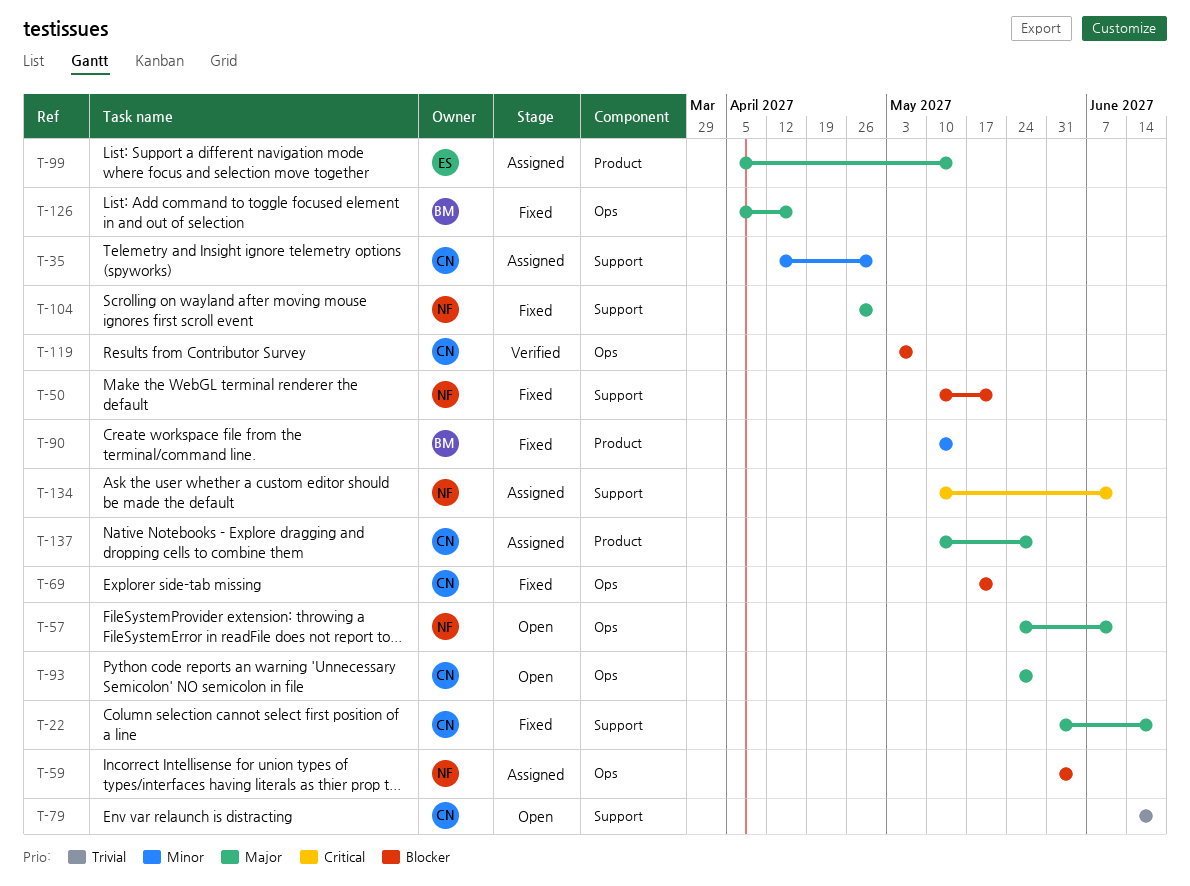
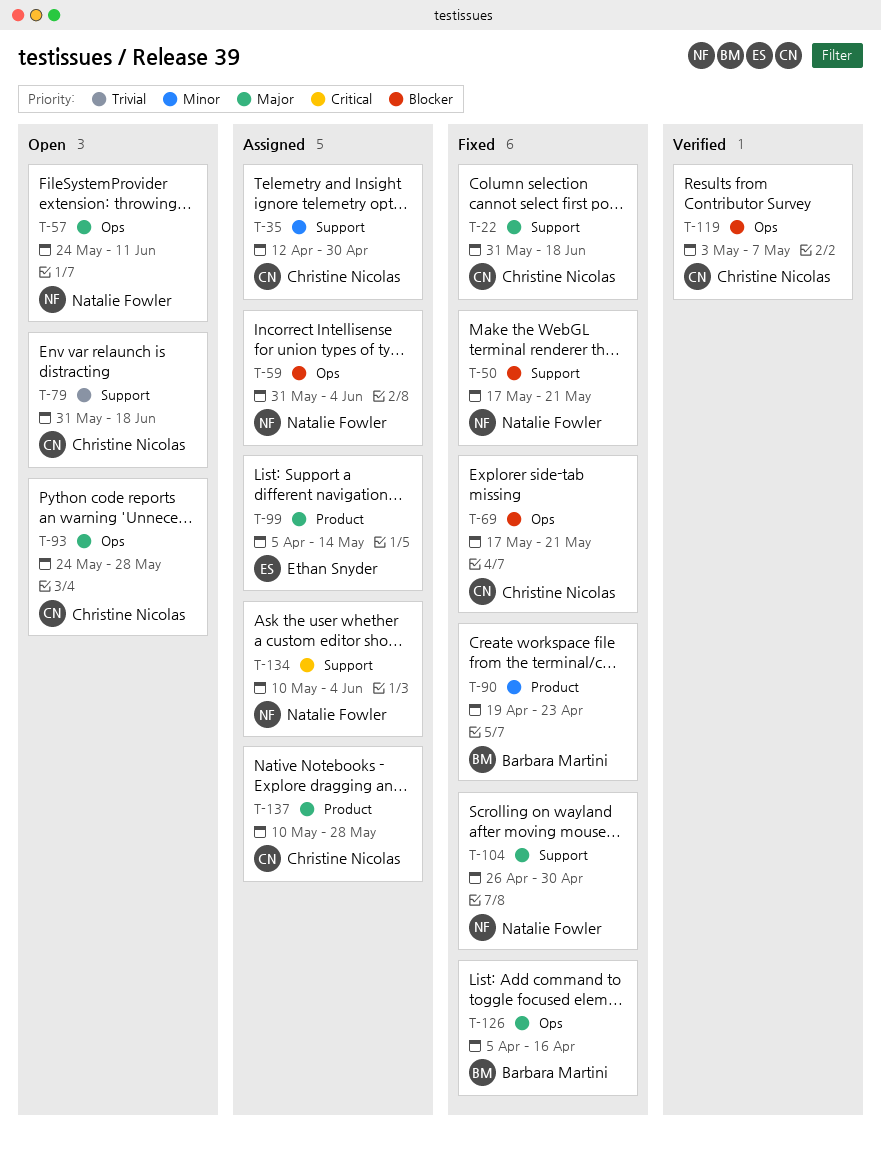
T-50, start: May 10 -> May 17
T-79, start: Jun 14 -> May 31
T-90, start: May 10 -> Apr 19
T-90, due: May 14 -> Apr 23
T-134, due: Jun 11 -> Jun 4

